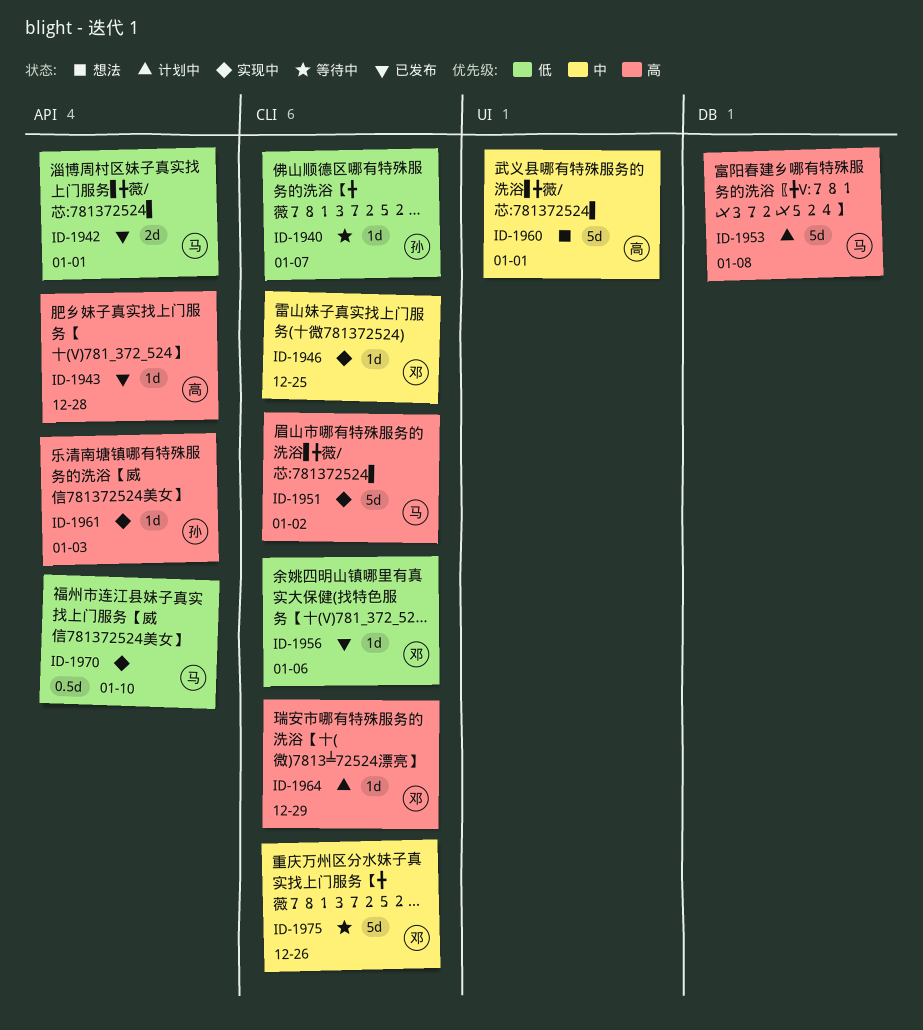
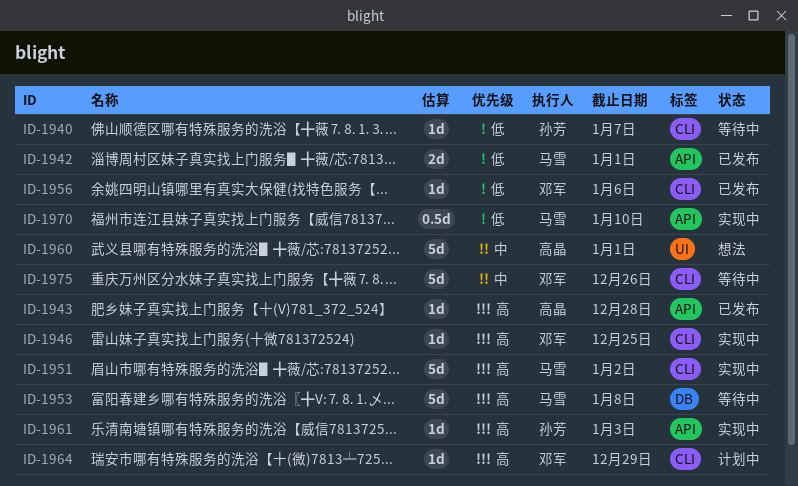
ID-1946, priority: 中 -> 高
ID-1953, status: 计划中 -> 等待中

